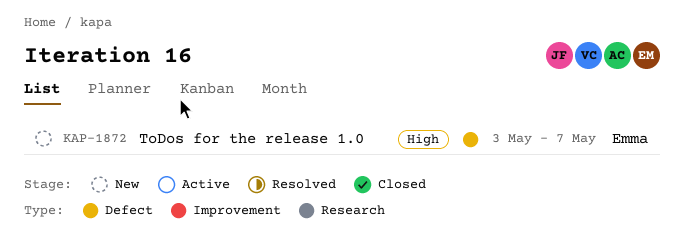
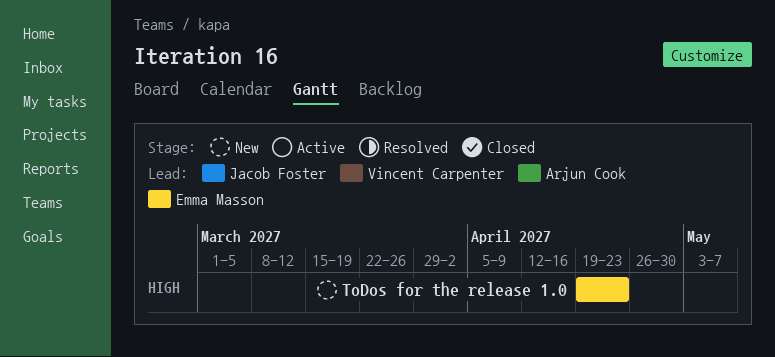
ToDos for the release 1.0, start: May 3 -> Apr 19
ToDos for the release 1.0, due: May 7 -> Apr 23

